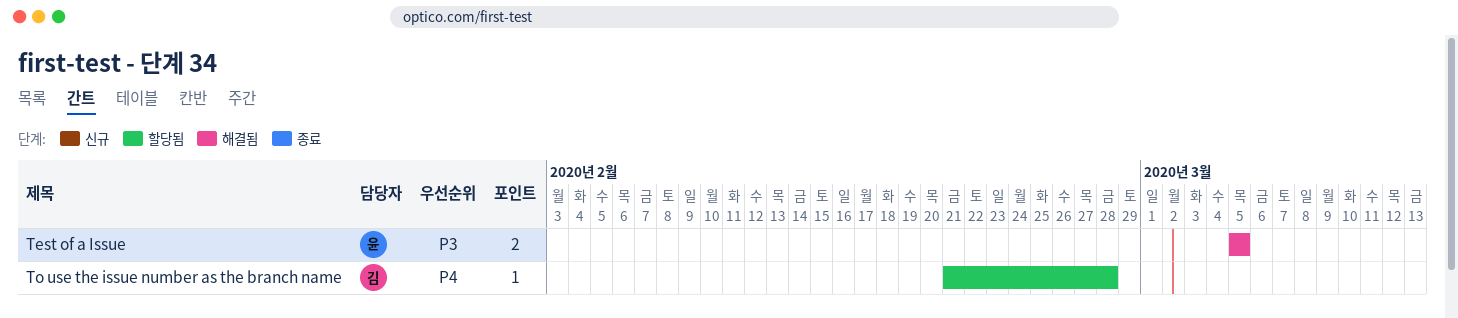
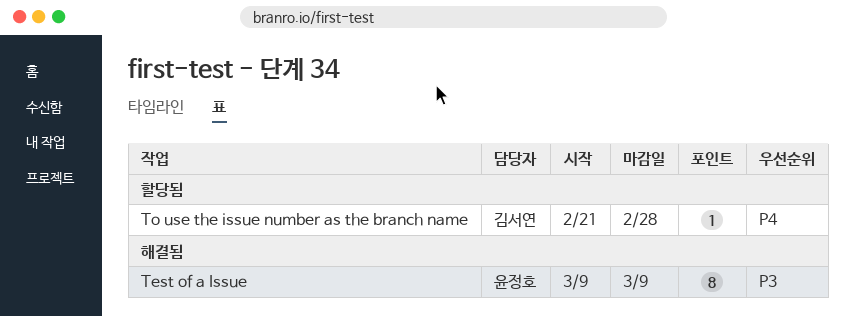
Test of a Issue, estimate: 2 -> 8
Test of a Issue, start: Mar 5 -> Mar 9
Test of a Issue, due: Mar 5 -> Mar 9

